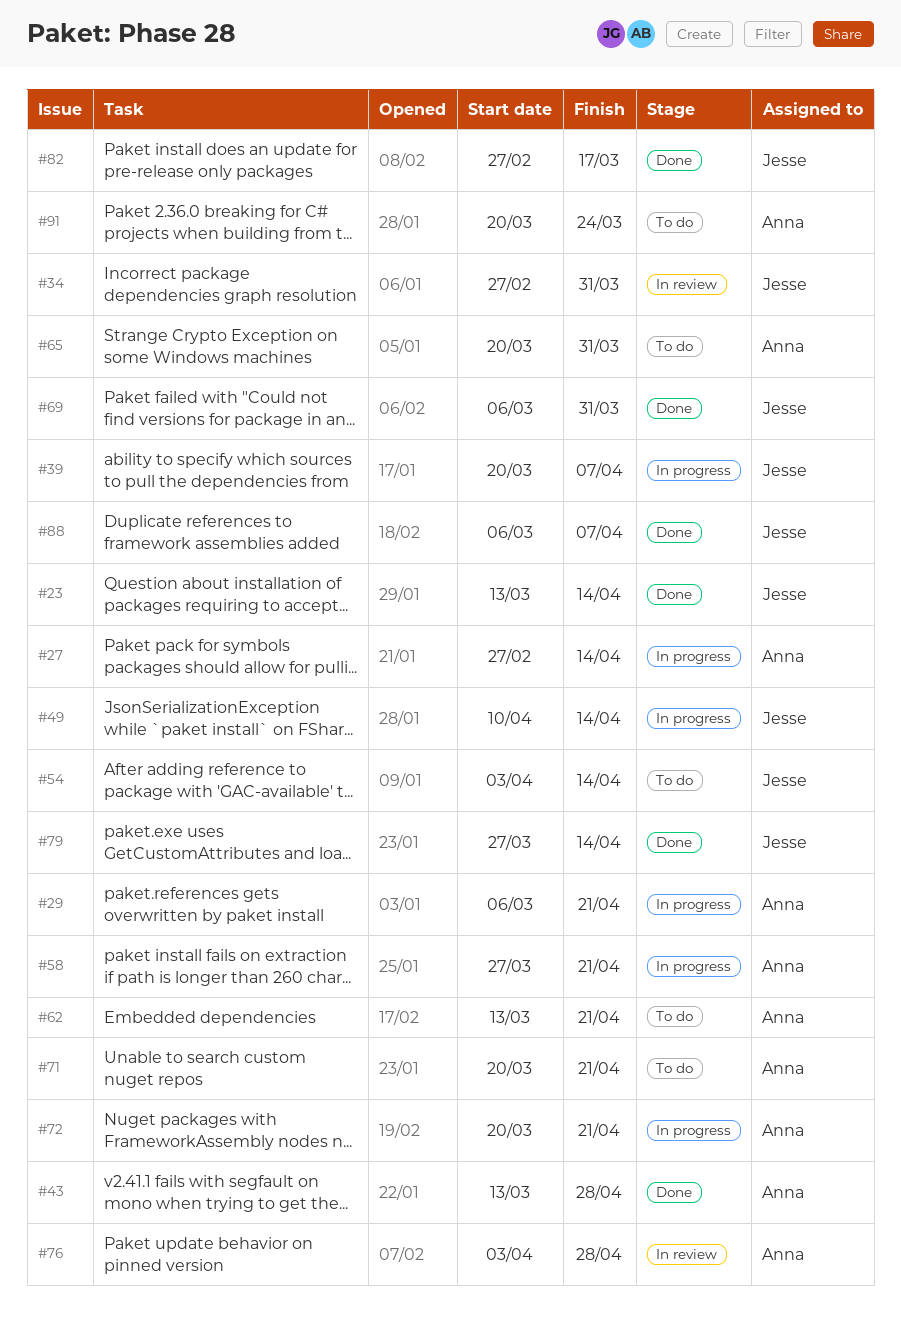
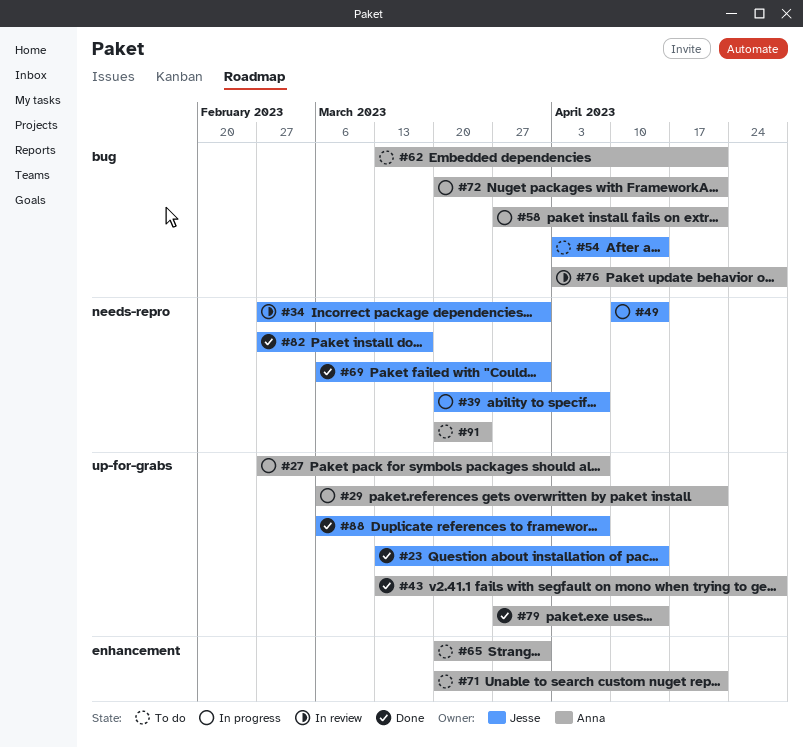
#27, due: Apr 14 -> Apr 7
#79, owner: Jesse -> Anna

